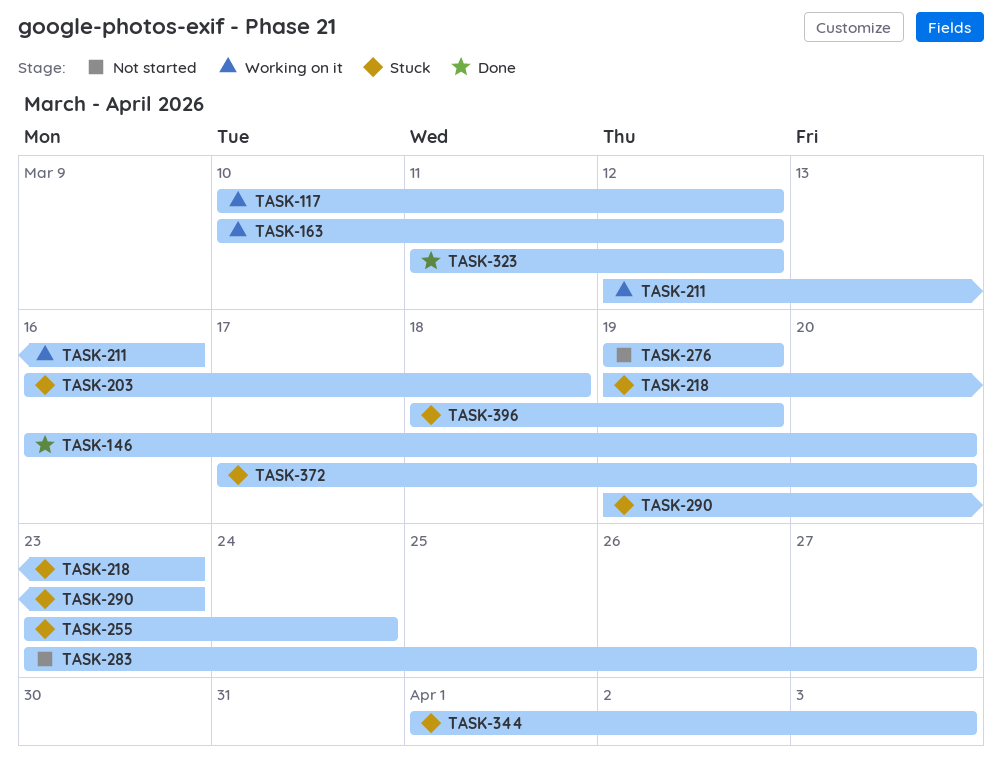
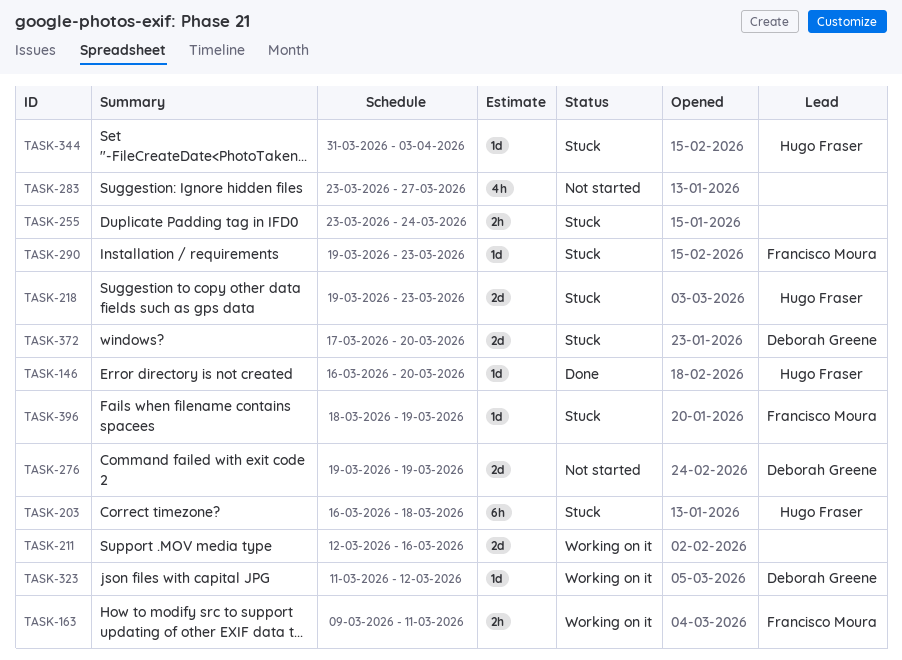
TASK-117: present -> none
TASK-163, start: Mar 10 -> Mar 9
TASK-163, due: Mar 12 -> Mar 11
TASK-323, status: Done -> Working on it
TASK-344, start: Apr 1 -> Mar 31

